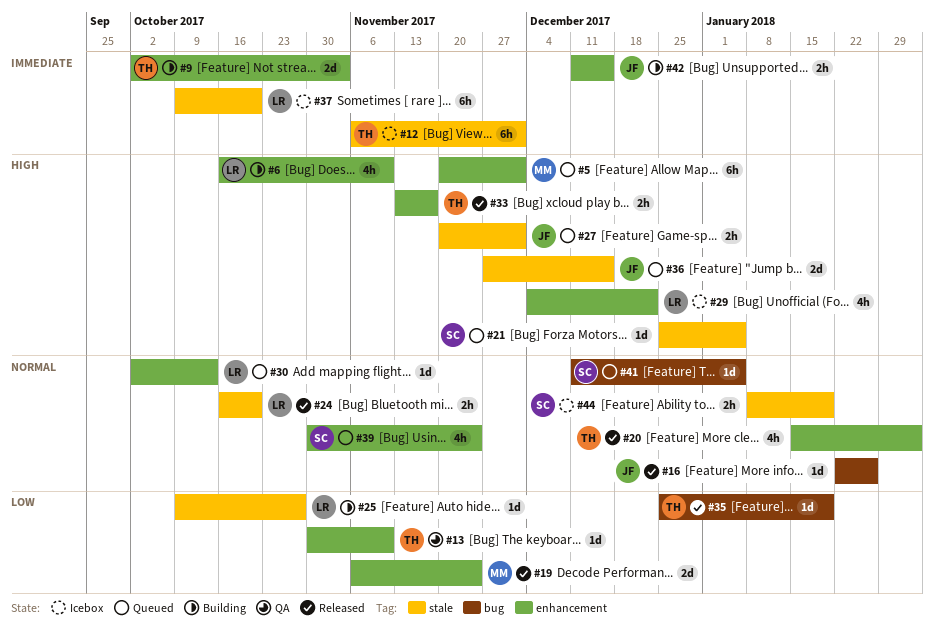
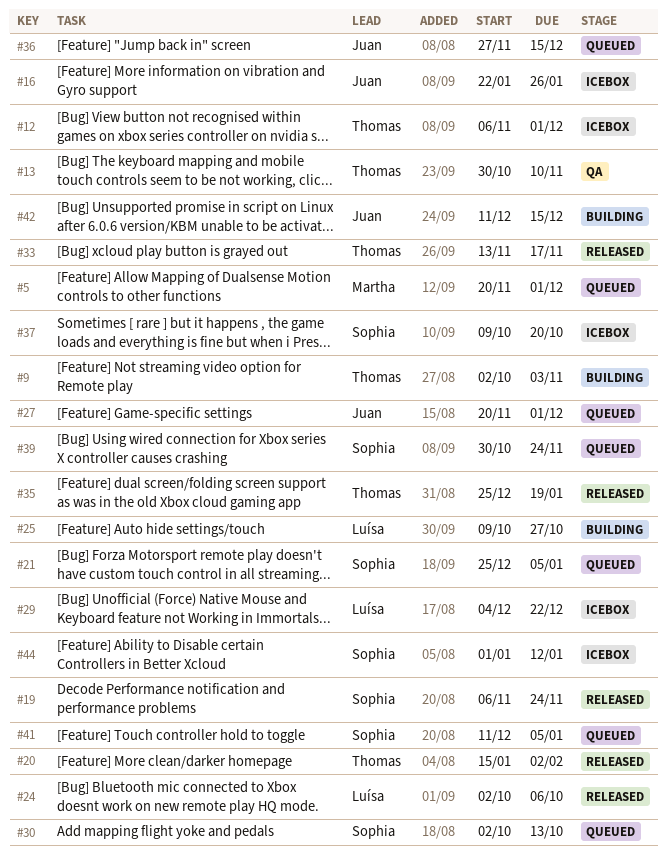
#6: present -> none
#16, status: Released -> Icebox
#19, owner: Martha -> Sophia
#24, start: Oct 16 -> Oct 2
#24, due: Oct 20 -> Oct 6
#30, owner: Luísa -> Sophia
#37, owner: Luísa -> Sophia
#44, start: Jan 8 -> Jan 1
#44, due: Jan 19 -> Jan 12

